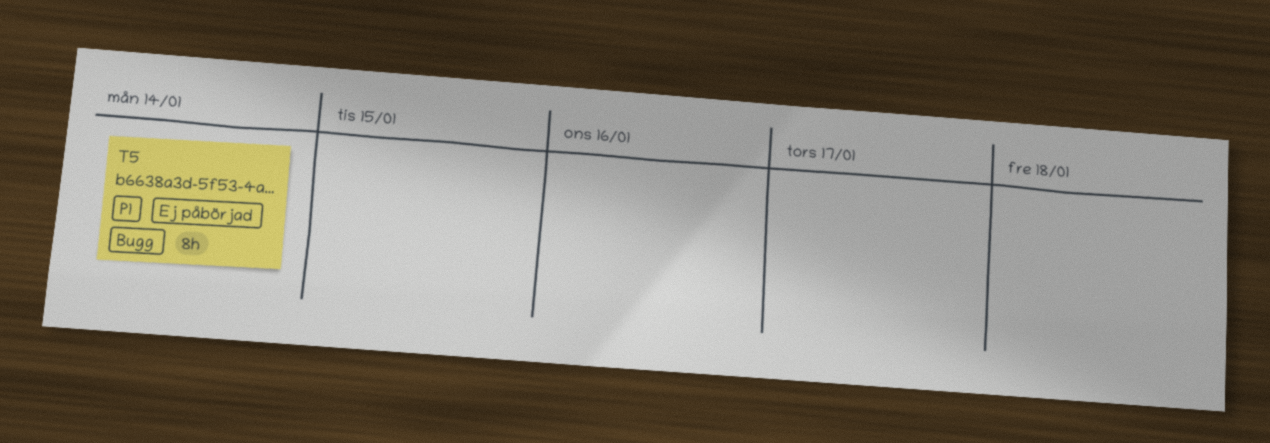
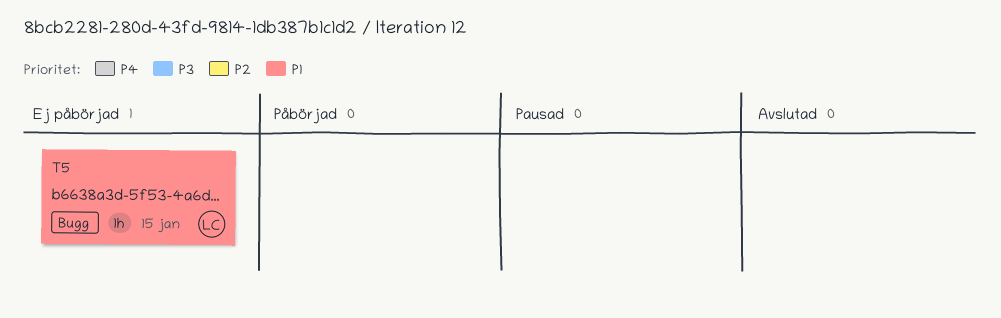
T5, estimate: 8h -> 1h
T5, due: Jan 14 -> Jan 15

